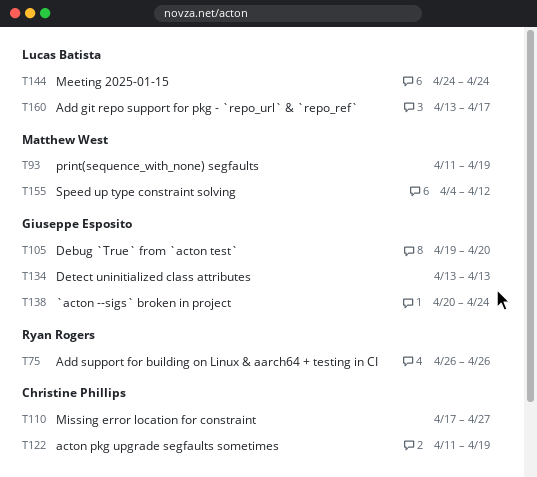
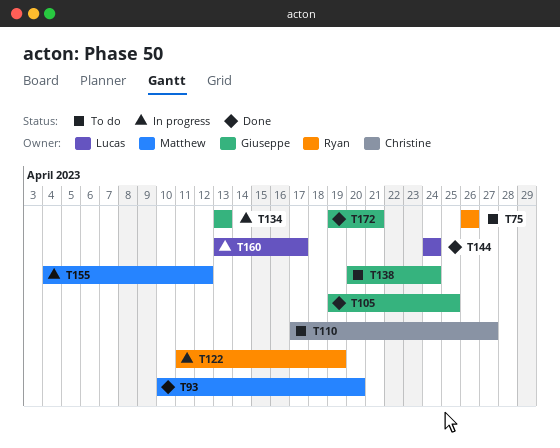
T93, start: Apr 11 -> Apr 10
T93, due: Apr 19 -> Apr 20
T105, due: Apr 20 -> Apr 25
T122, owner: Christine Phillips -> Ryan Rogers
T172: none -> present

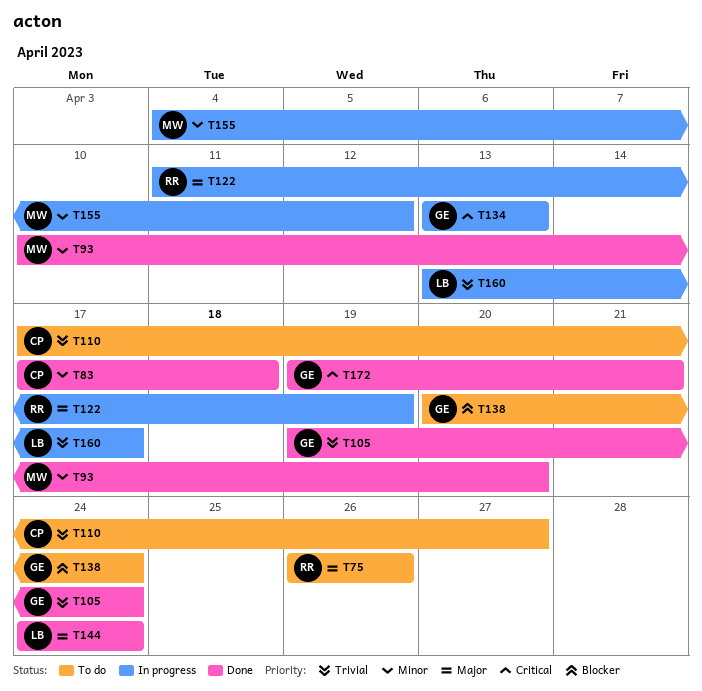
T83: none -> present
T105, due: Apr 25 -> Apr 24

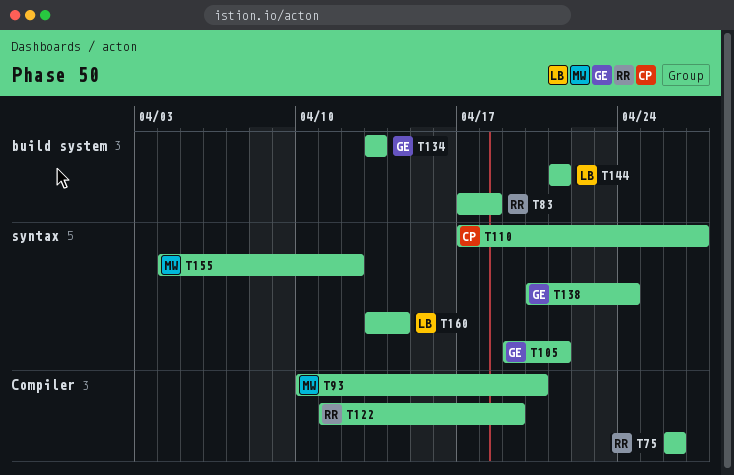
T83, owner: CP -> RR
T105, due: Apr 24 -> Apr 21
T144, start: Apr 24 -> Apr 21
T144, due: Apr 24 -> Apr 21
T160, due: Apr 17 -> Apr 14
T172: present -> none

